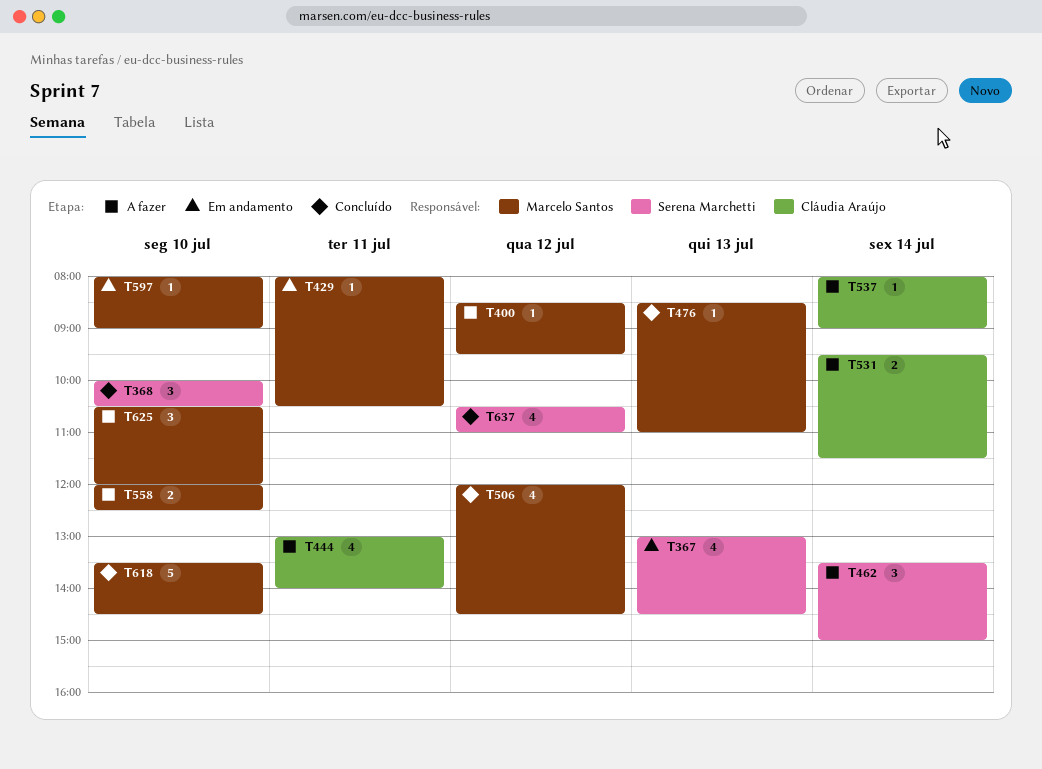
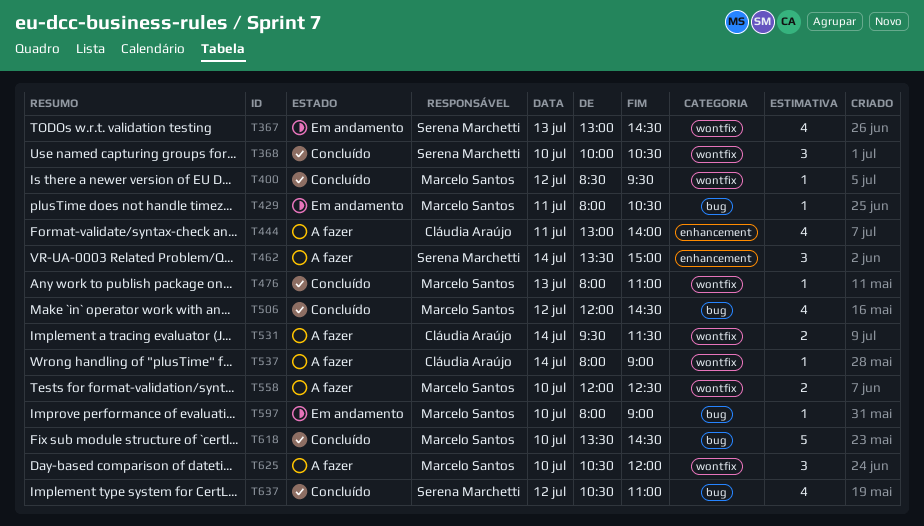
T400, status: A fazer -> Concluído
T476, begins: 08:30 -> 08:00

